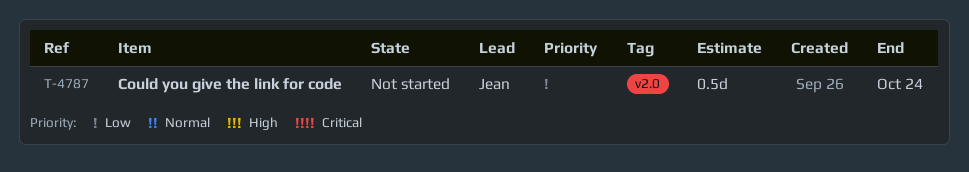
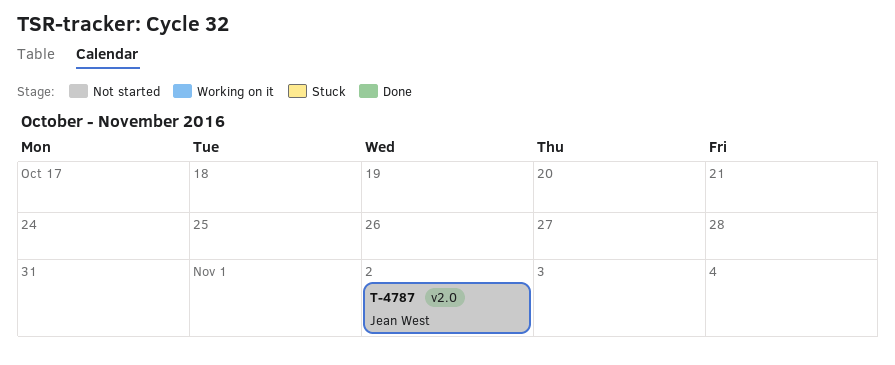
T-4787, due: Oct 24 -> Nov 2

